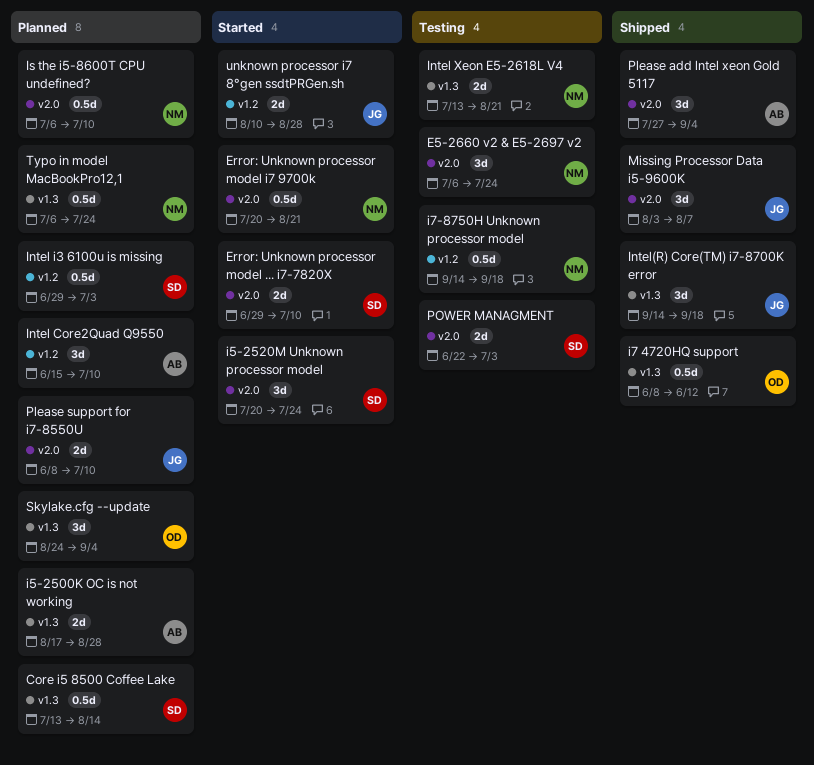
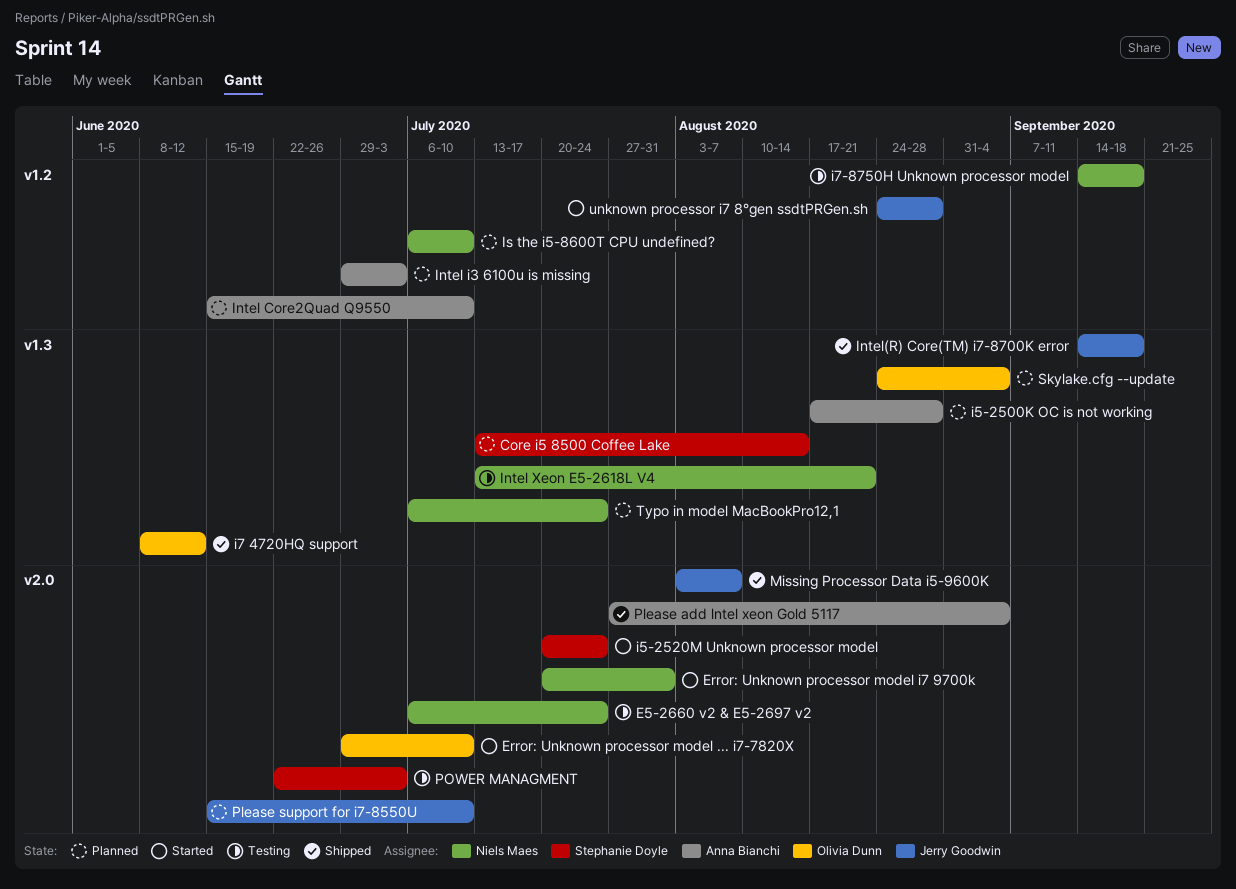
Error: Unknown processor model ... i7-7820X, owner: Stephanie Doyle -> Olivia Dunn
Error: Unknown processor model i7 9700k, due: Aug 21 -> Jul 31
Intel i3 6100u is missing, owner: Stephanie Doyle -> Anna Bianchi
Is the i5-8600T CPU undefined?, label: v2.0 -> v1.2
Please support for i7-8550U, start: Jun 8 -> Jun 15
unknown processor i7 8°gen ssdtPRGen.sh, start: Aug 10 -> Aug 24

